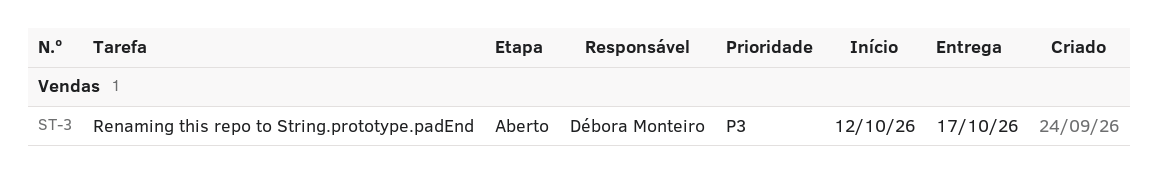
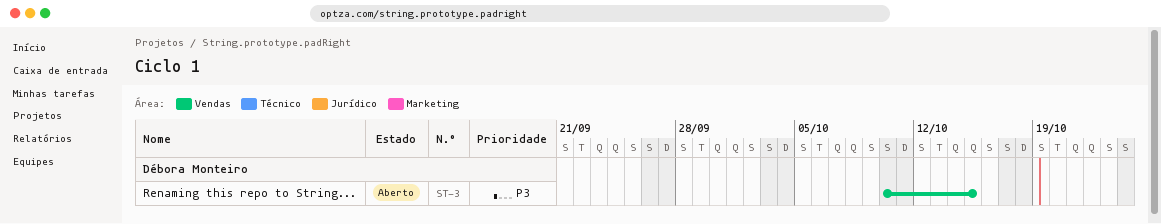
ST-3, start: Oct 12 -> Oct 10
ST-3, due: Oct 17 -> Oct 15

